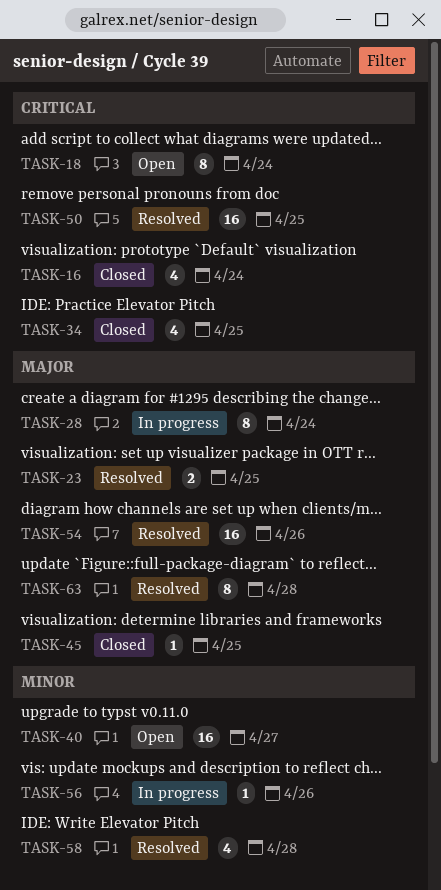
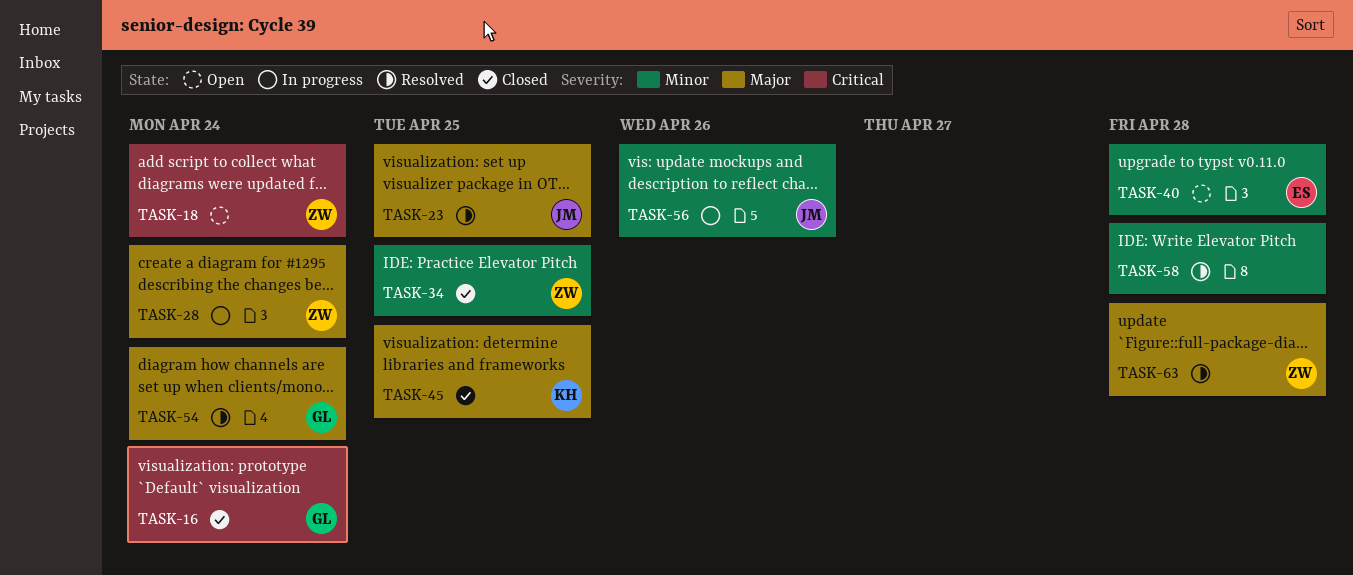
TASK-34, priority: Critical -> Minor
TASK-40, due: Apr 27 -> Apr 28
TASK-50: present -> none
TASK-54, due: Apr 26 -> Apr 24

